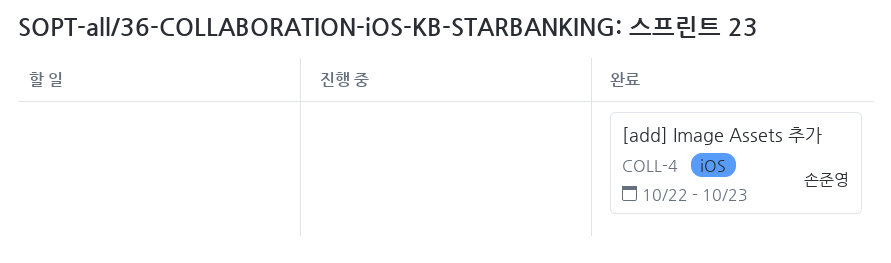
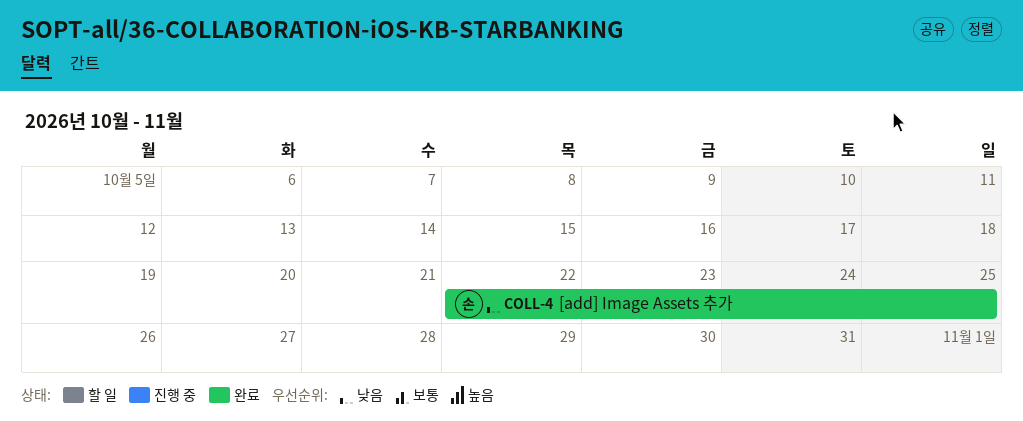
COLL-4, due: Oct 23 -> Oct 25

